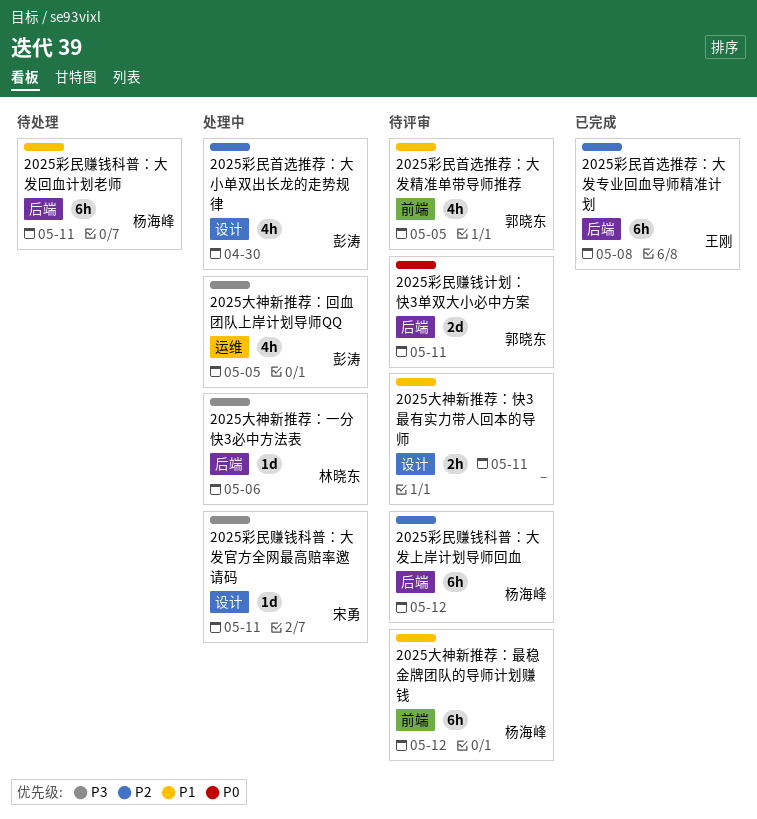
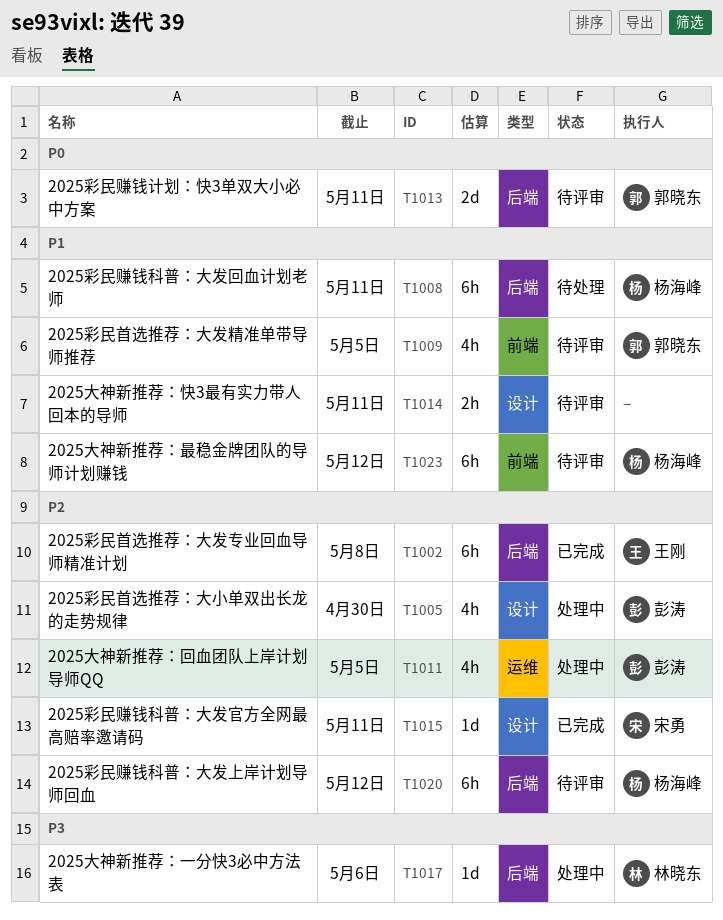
2025大神新推荐：回血团队上岸计划导师QQ, priority: P3 -> P2
2025彩民赚钱科普：大发官方全网最高赔率邀请码, status: 处理中 -> 已完成
2025彩民赚钱科普：大发官方全网最高赔率邀请码, priority: P3 -> P2

